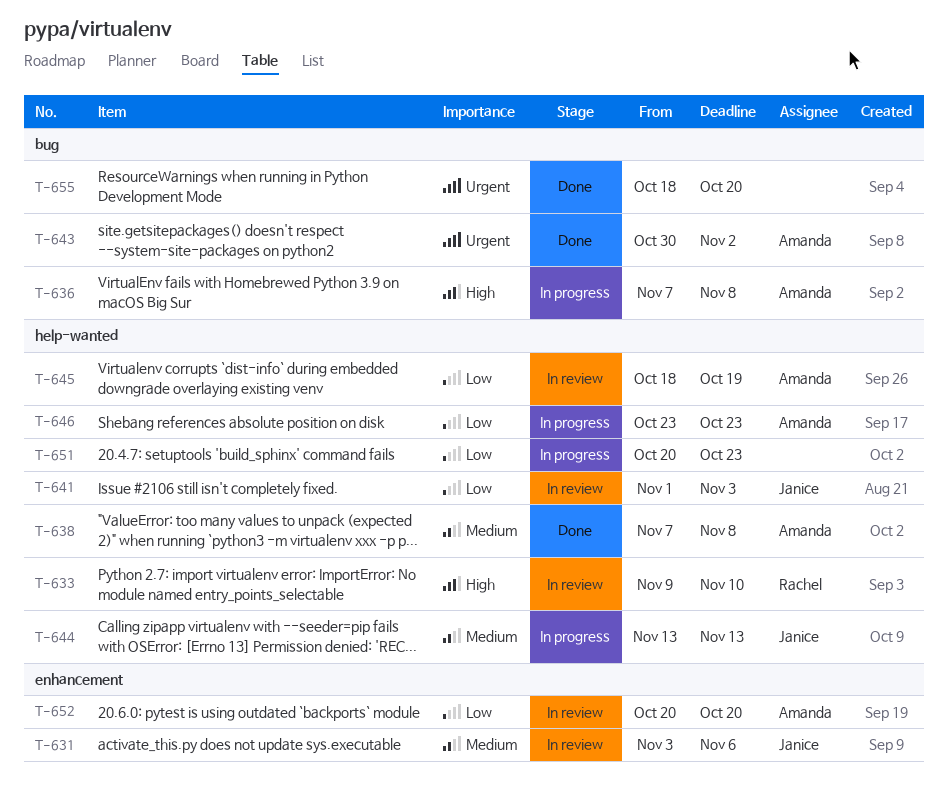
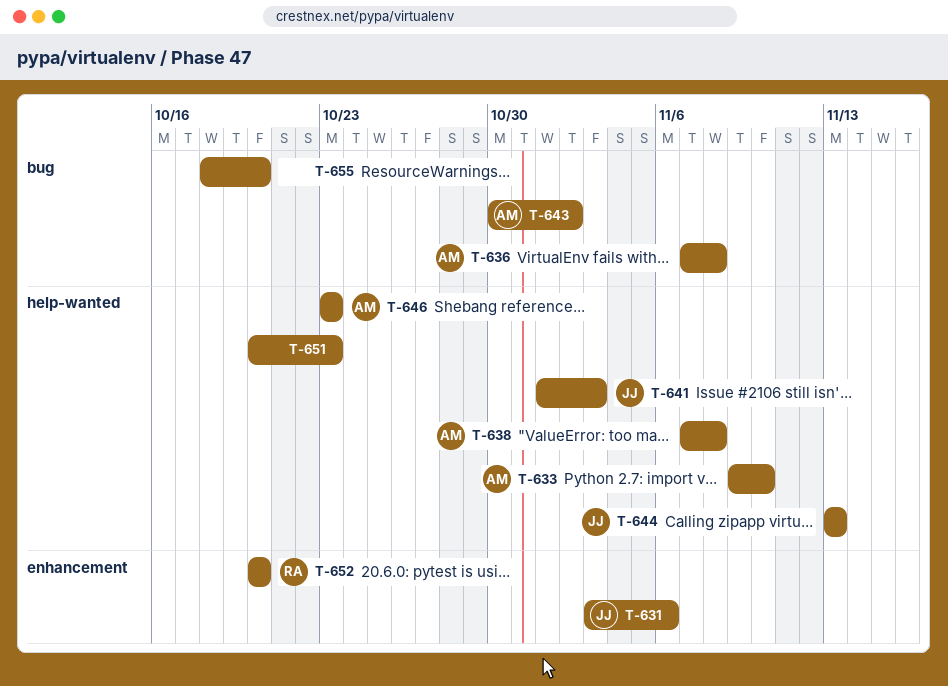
T-633, owner: Rachel -> Amanda
T-645: present -> none
T-652, owner: Amanda -> Rachel

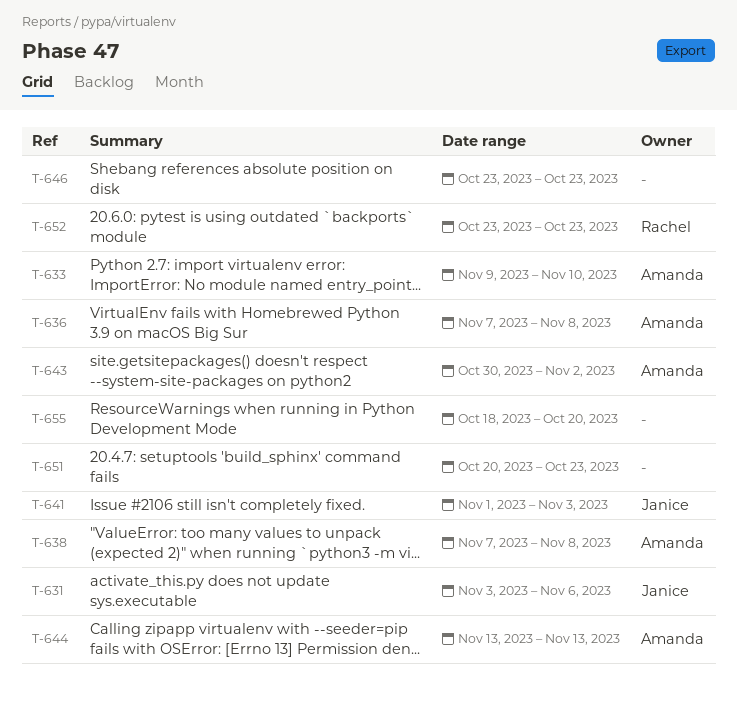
T-644, owner: Janice -> Amanda
T-646, owner: Amanda -> none
T-652, start: Oct 20 -> Oct 23
T-652, due: Oct 20 -> Oct 23

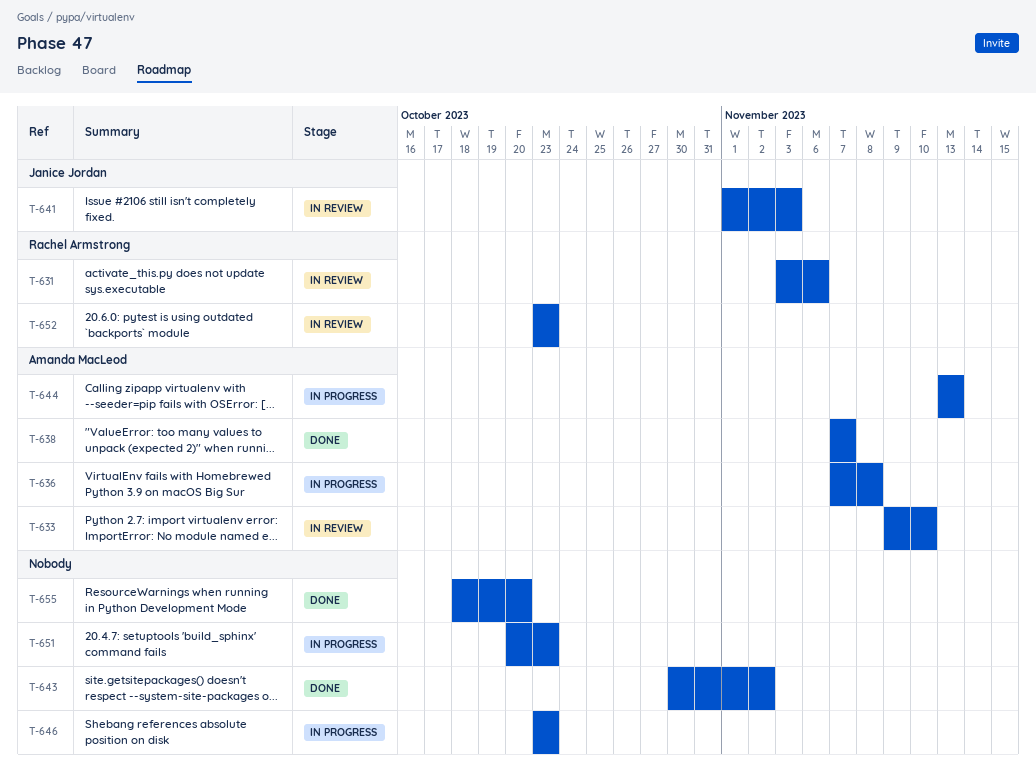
T-631, owner: Janice Jordan -> Rachel Armstrong
T-638, due: Nov 8 -> Nov 7
T-643, owner: Amanda MacLeod -> none

